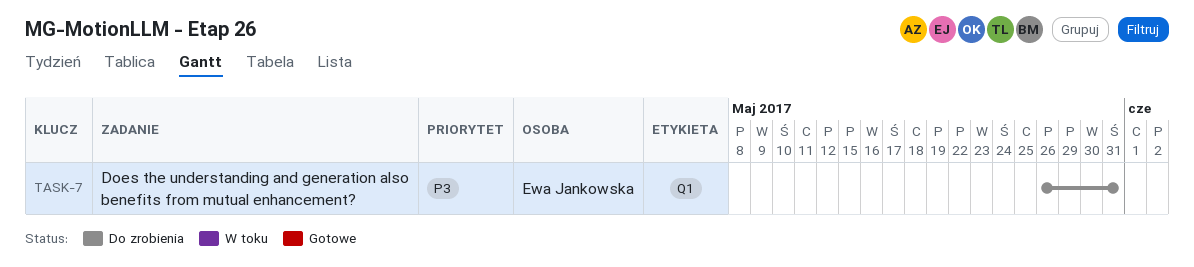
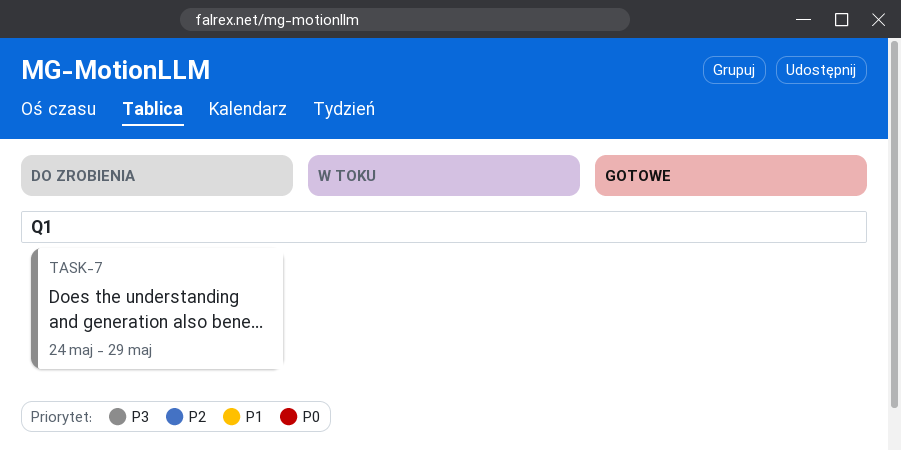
TASK-7, start: May 26 -> May 24
TASK-7, due: May 31 -> May 29

